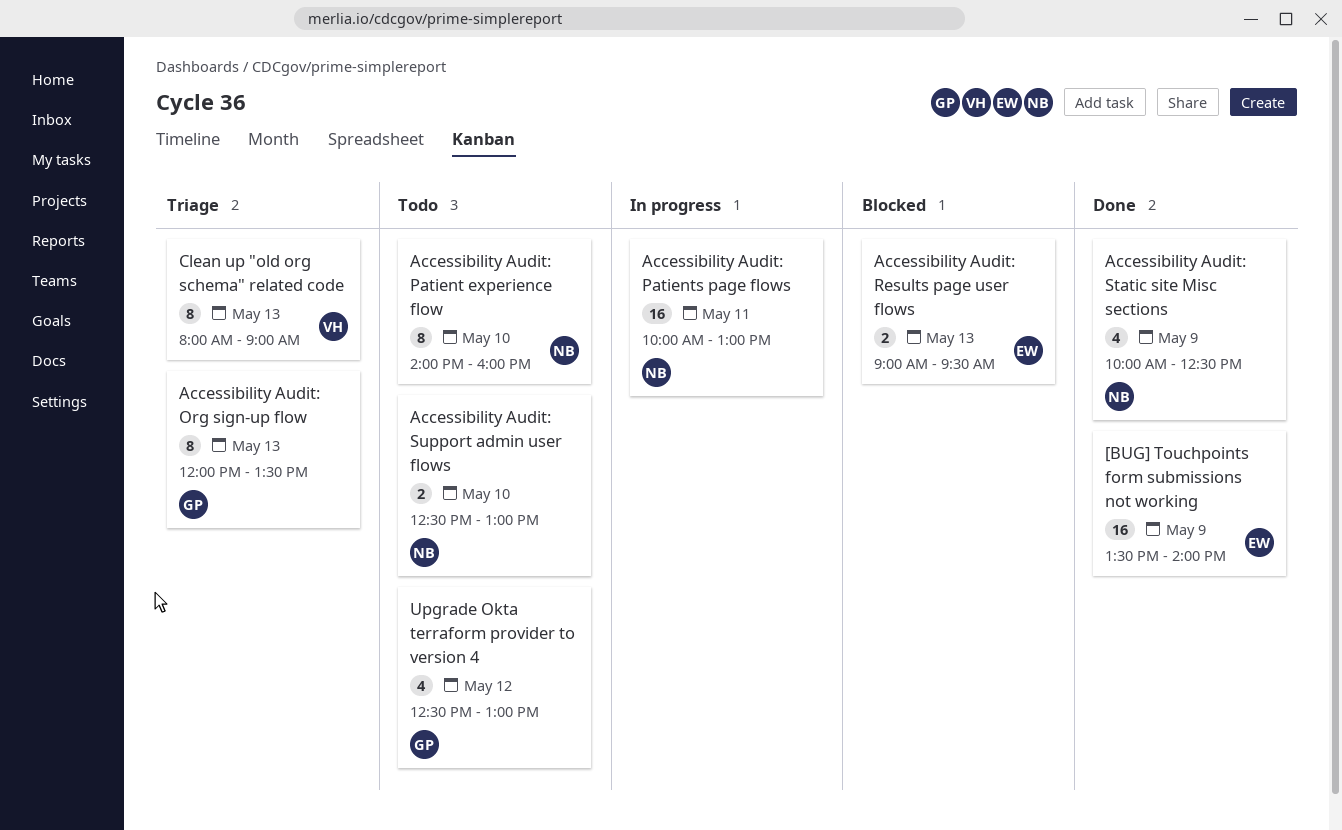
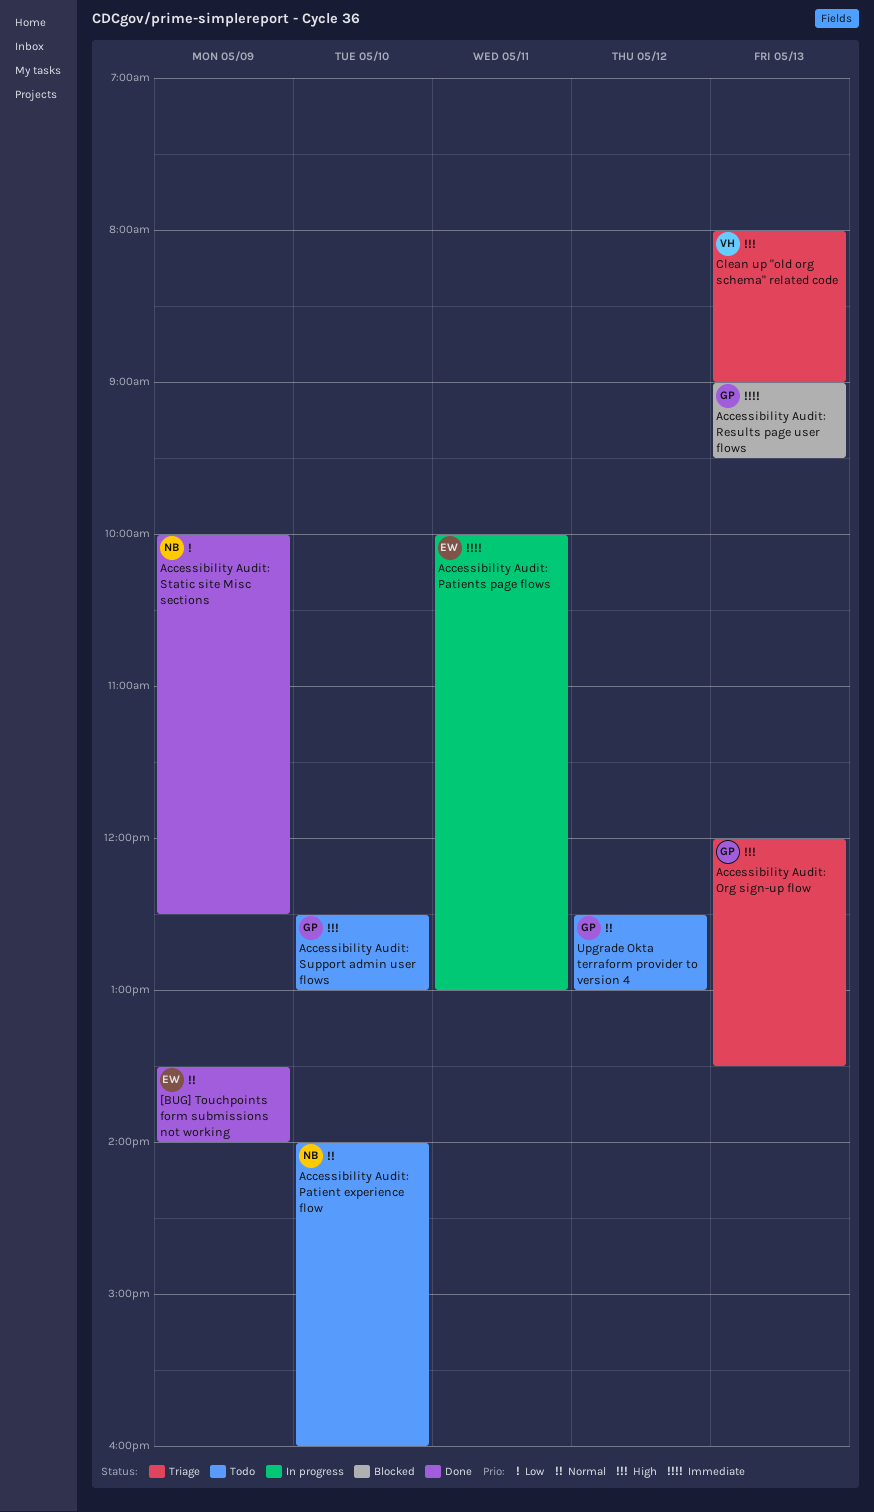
Accessibility Audit: Patients page flows, owner: NB -> EW
Accessibility Audit: Results page user flows, owner: EW -> GP
Accessibility Audit: Support admin user flows, owner: NB -> GP

